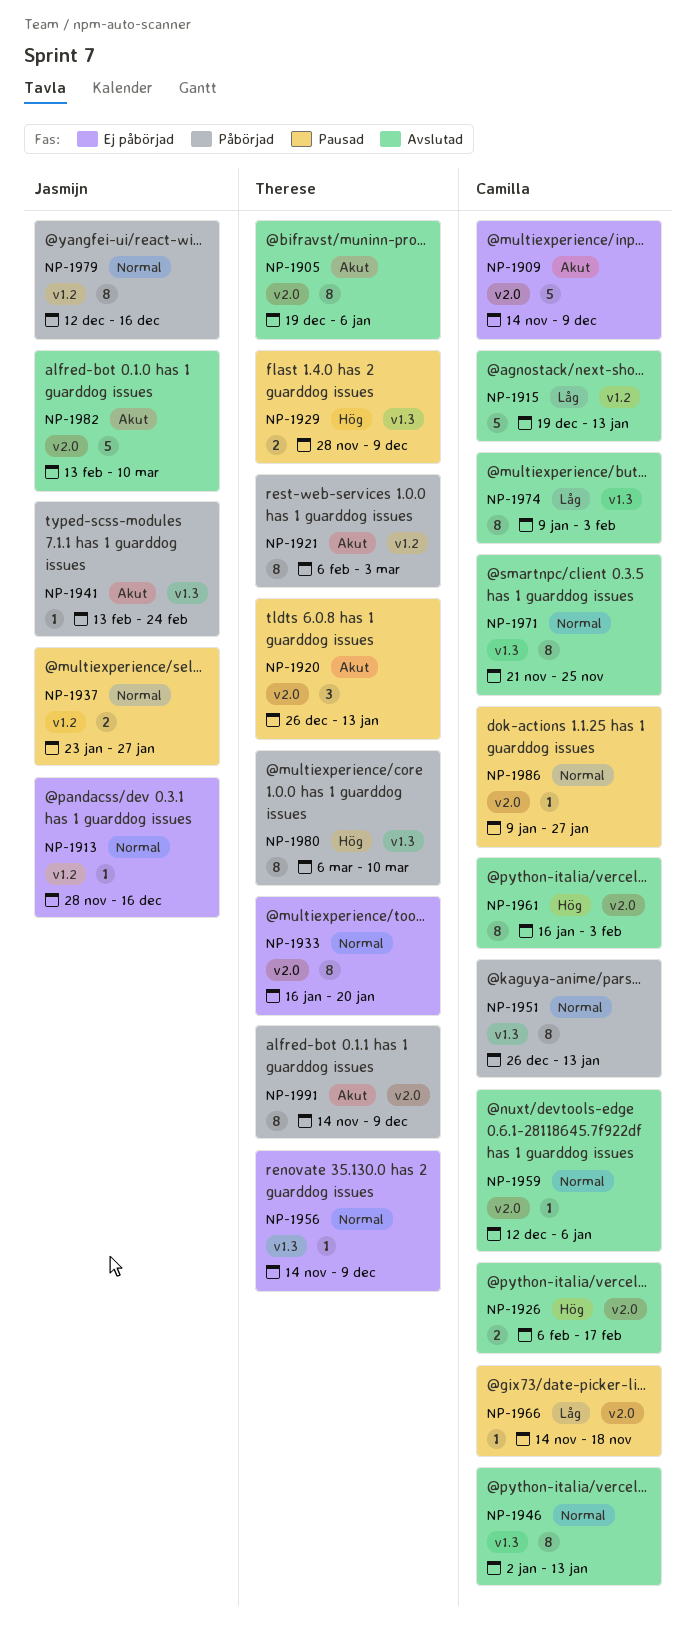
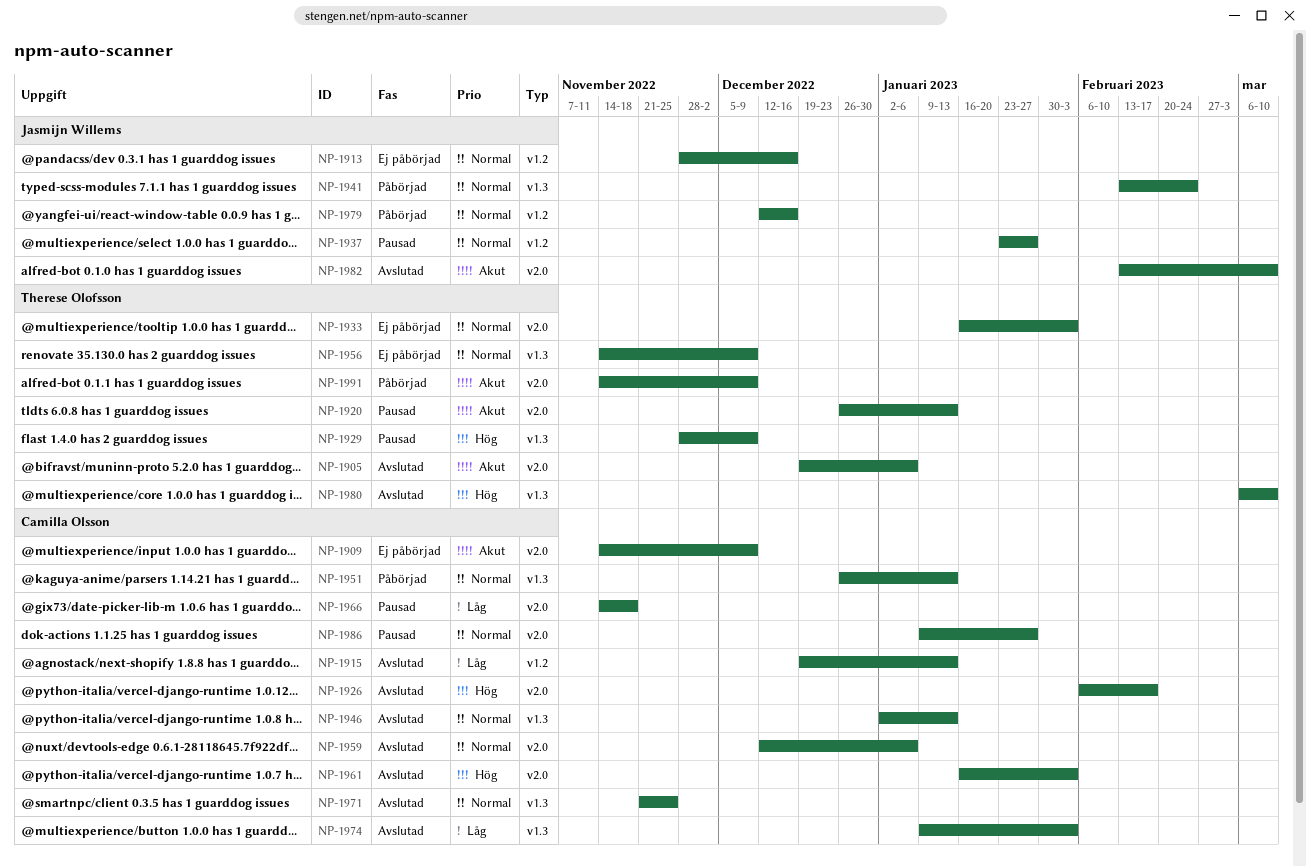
NP-1921: present -> none
NP-1933, due: Jan 20 -> Feb 3
NP-1941, priority: Akut -> Normal
NP-1980, status: Påbörjad -> Avslutad

